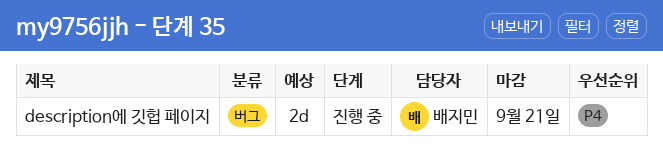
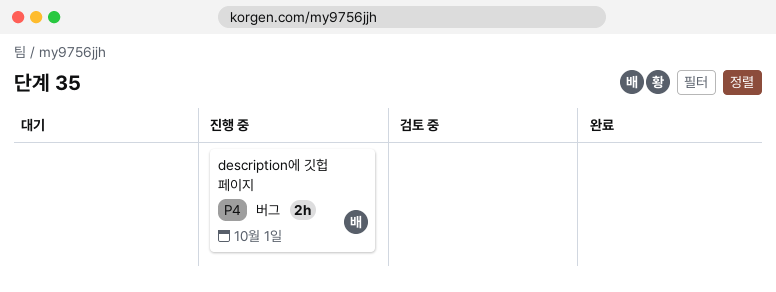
description에 깃헙 페이지, estimate: 2d -> 2h
description에 깃헙 페이지, due: Sep 21 -> Oct 1

